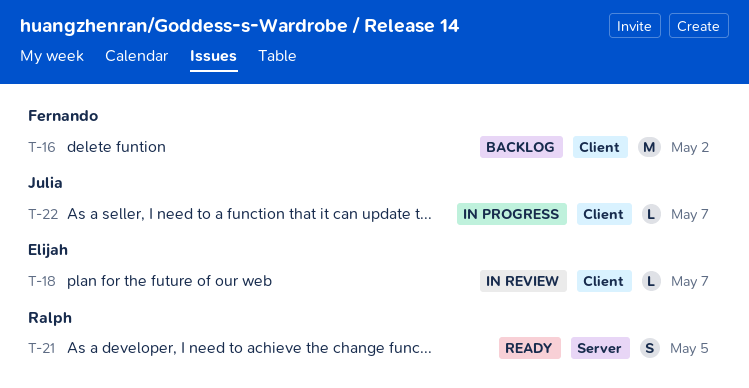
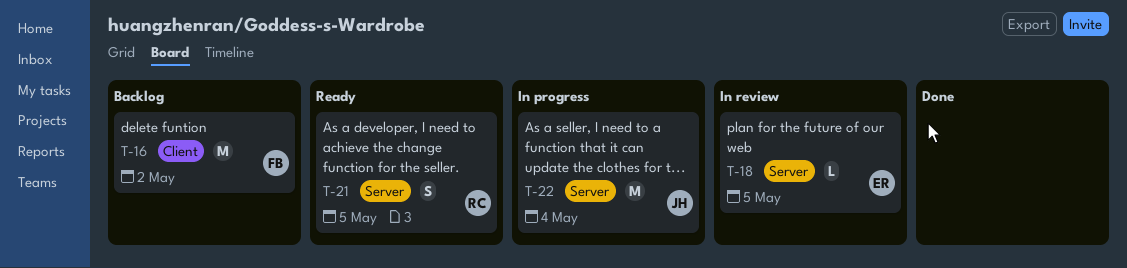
T-18, label: Client -> Server
T-18, day: May 7 -> May 5
T-22, label: Client -> Server
T-22, estimate: L -> M
T-22, day: May 7 -> May 4

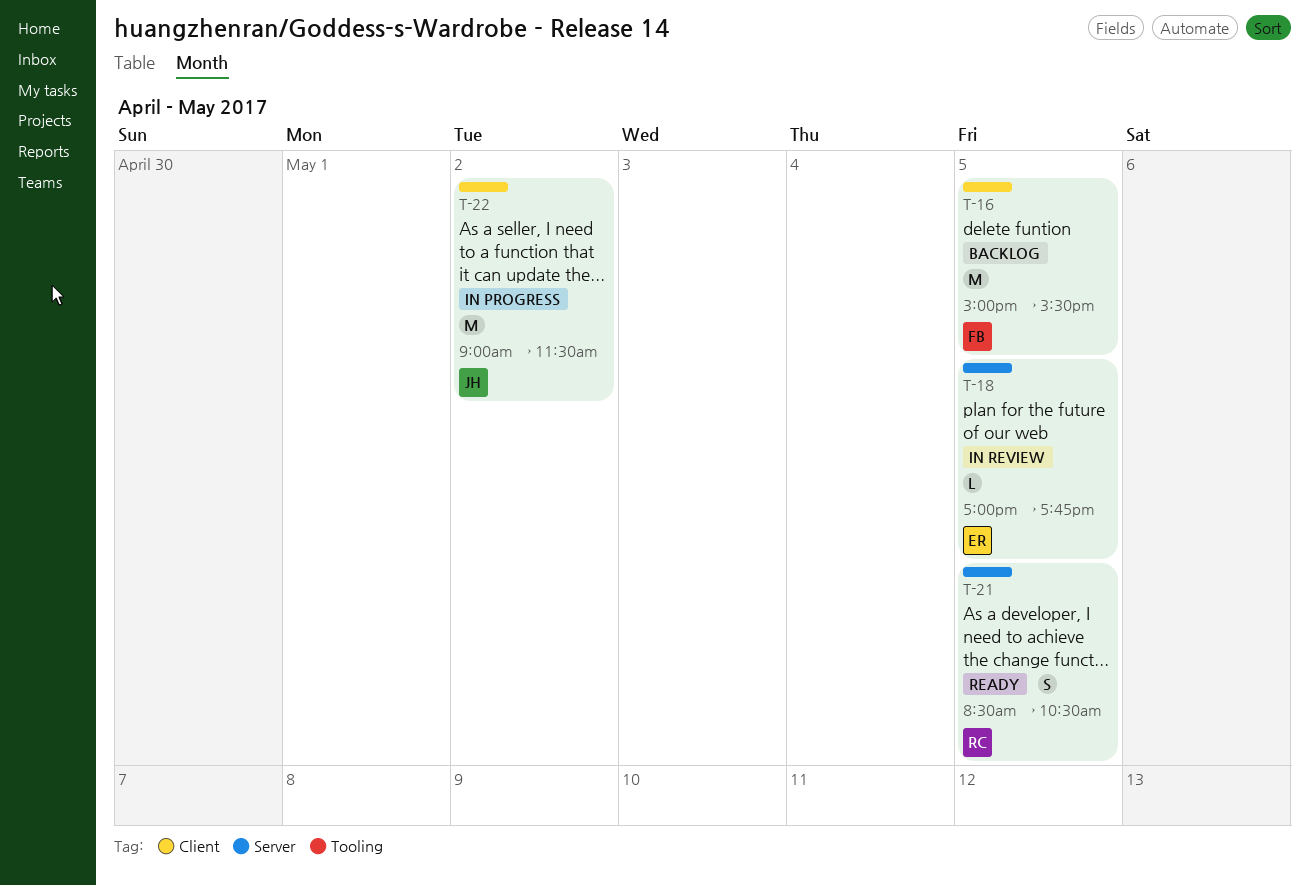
T-16, day: May 2 -> May 5
T-22, label: Server -> Client
T-22, day: May 4 -> May 2

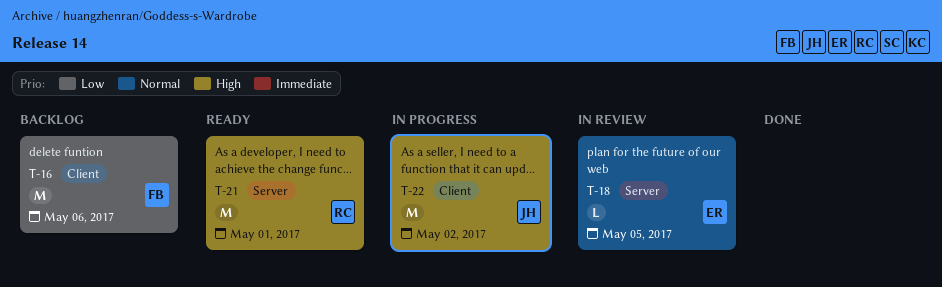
T-16, day: May 5 -> May 6
T-21, estimate: S -> M
T-21, day: May 5 -> May 1

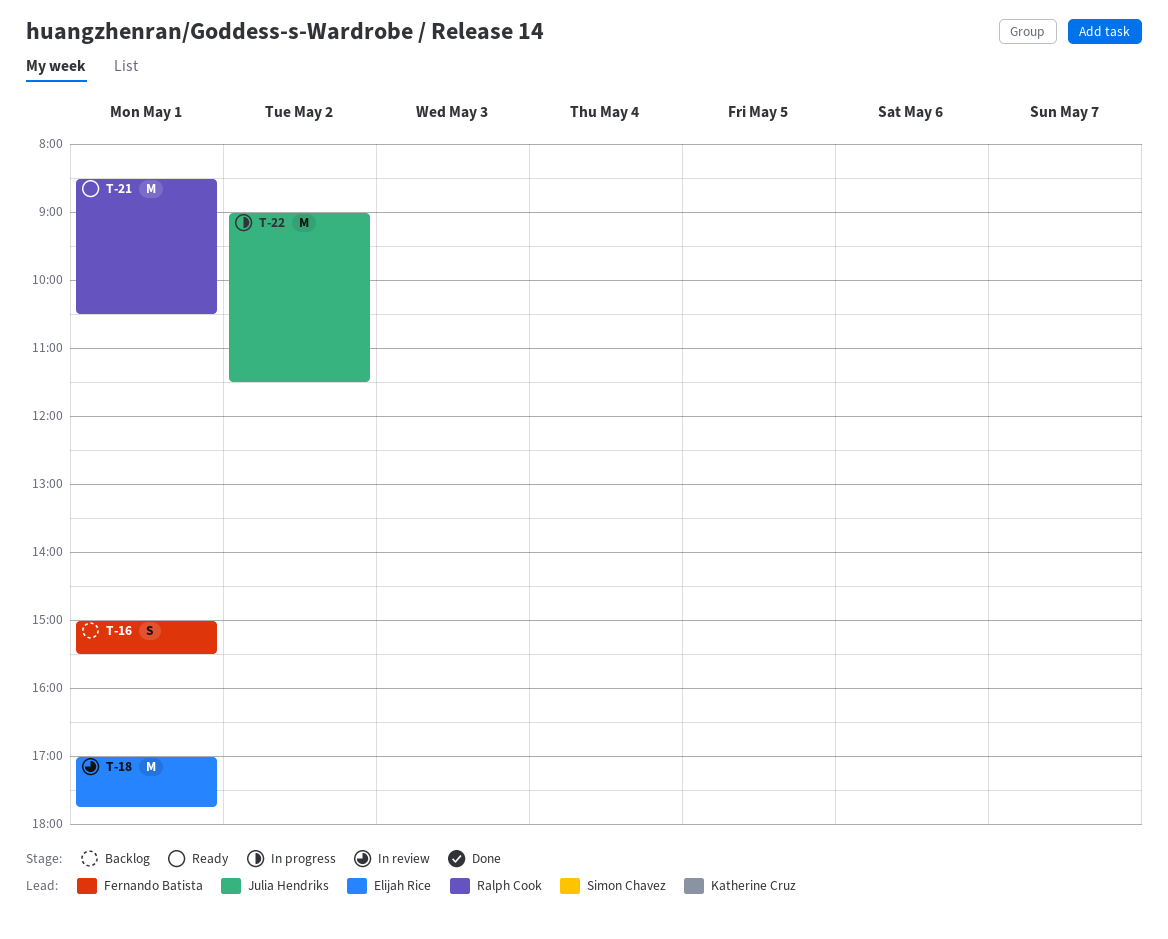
T-16, estimate: M -> S
T-16, day: May 6 -> May 1
T-18, estimate: L -> M
T-18, day: May 5 -> May 1

